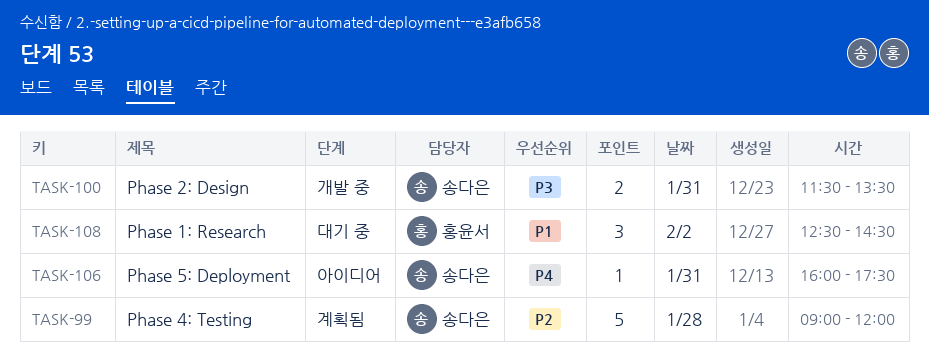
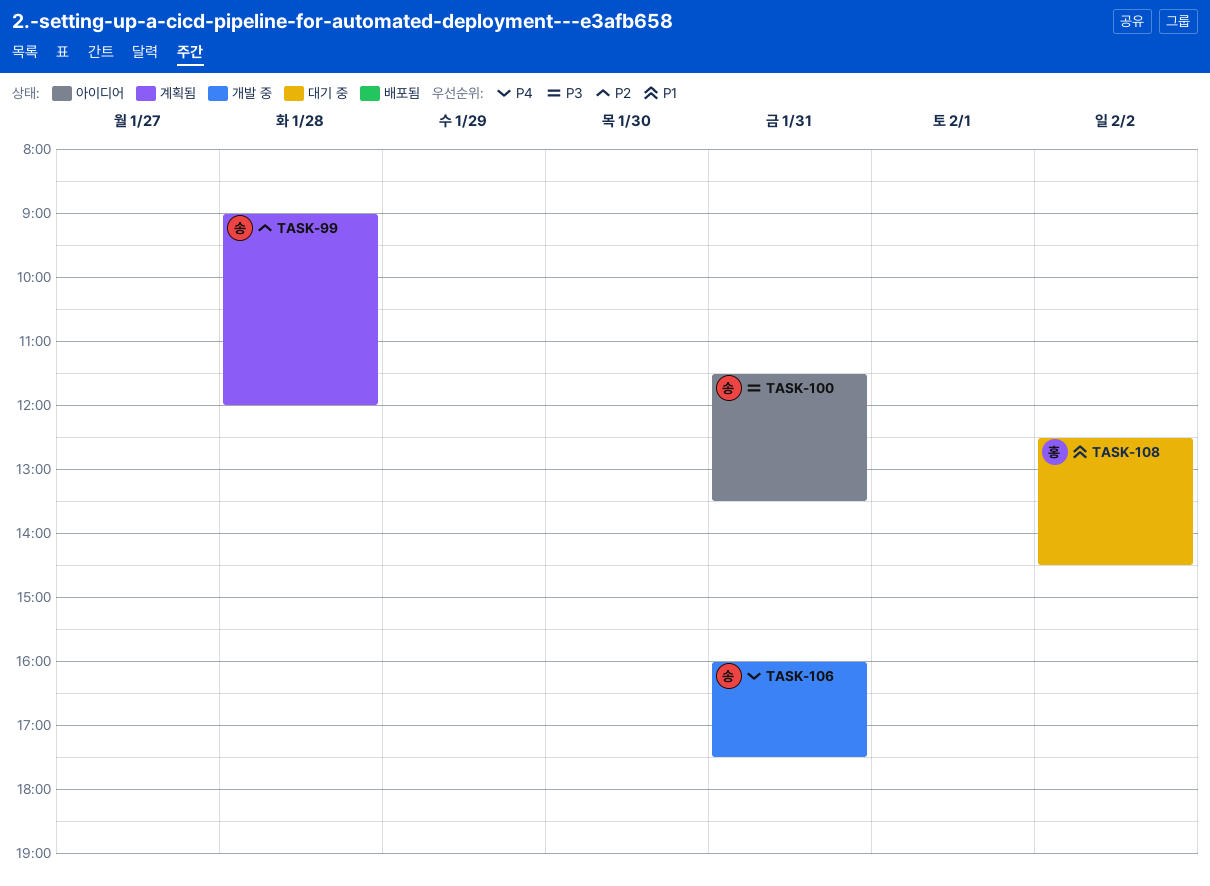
TASK-100, status: 개발 중 -> 아이디어
TASK-106, status: 아이디어 -> 개발 중

